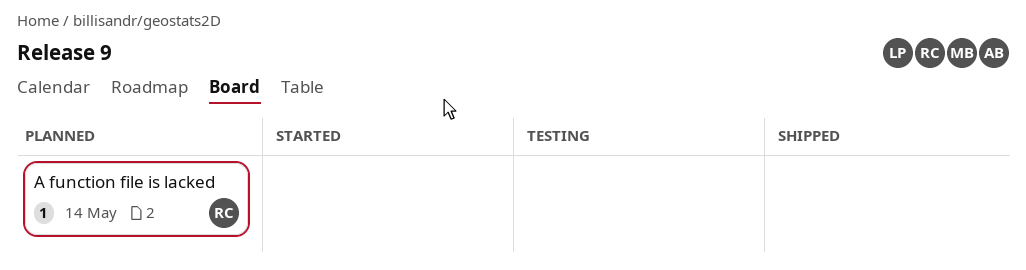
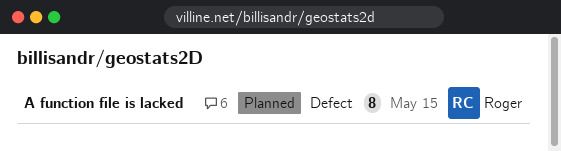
A function file is lacked, estimate: 1 -> 8
A function file is lacked, due: May 14 -> May 15

